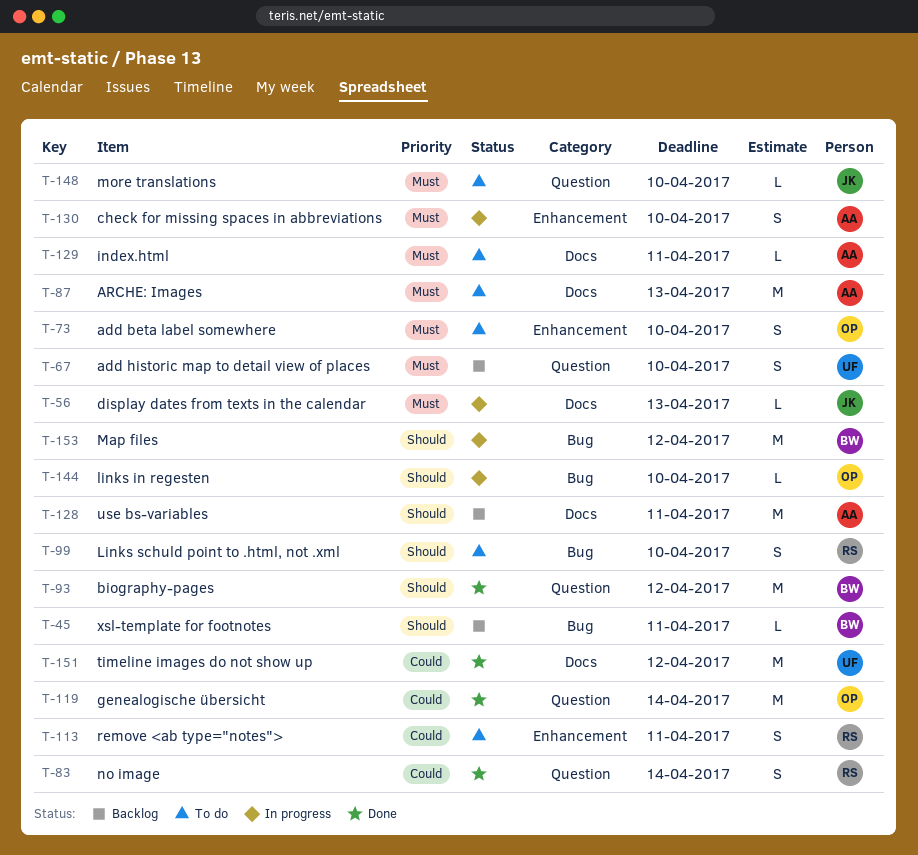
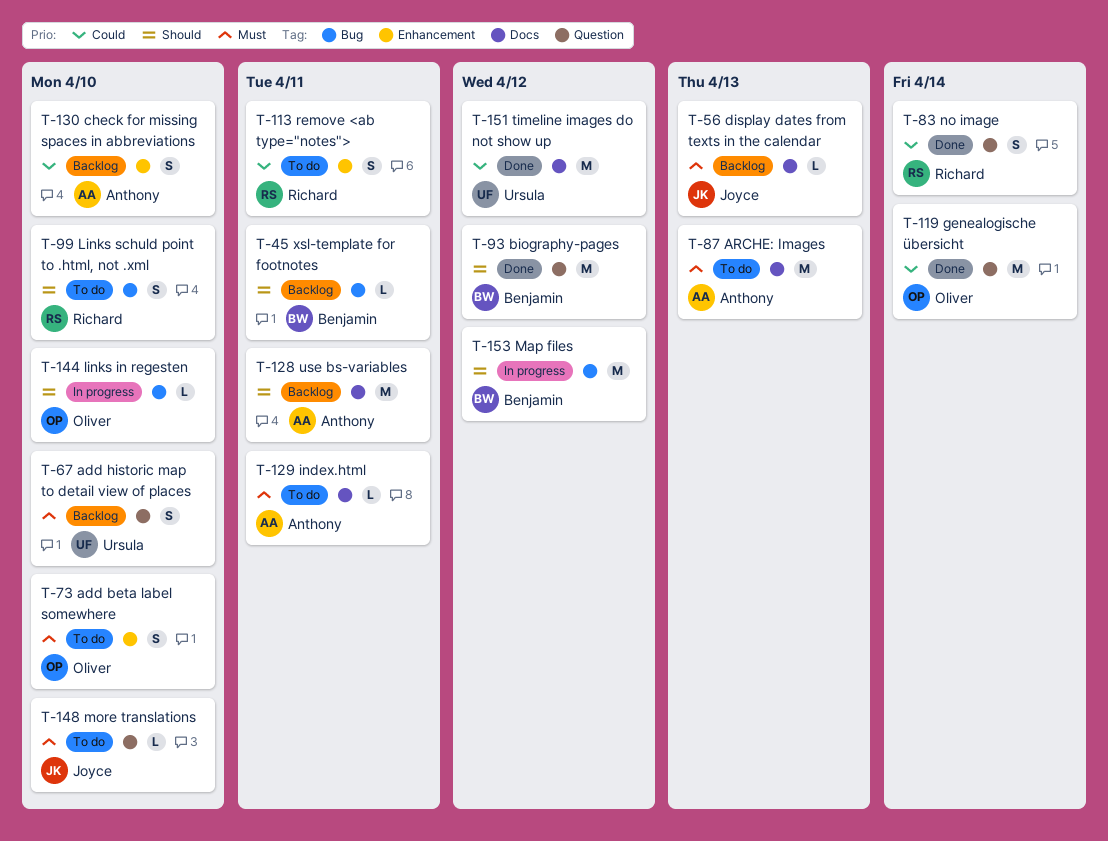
T-56, status: In progress -> Backlog
T-130, status: In progress -> Backlog
T-130, priority: Must -> Could

